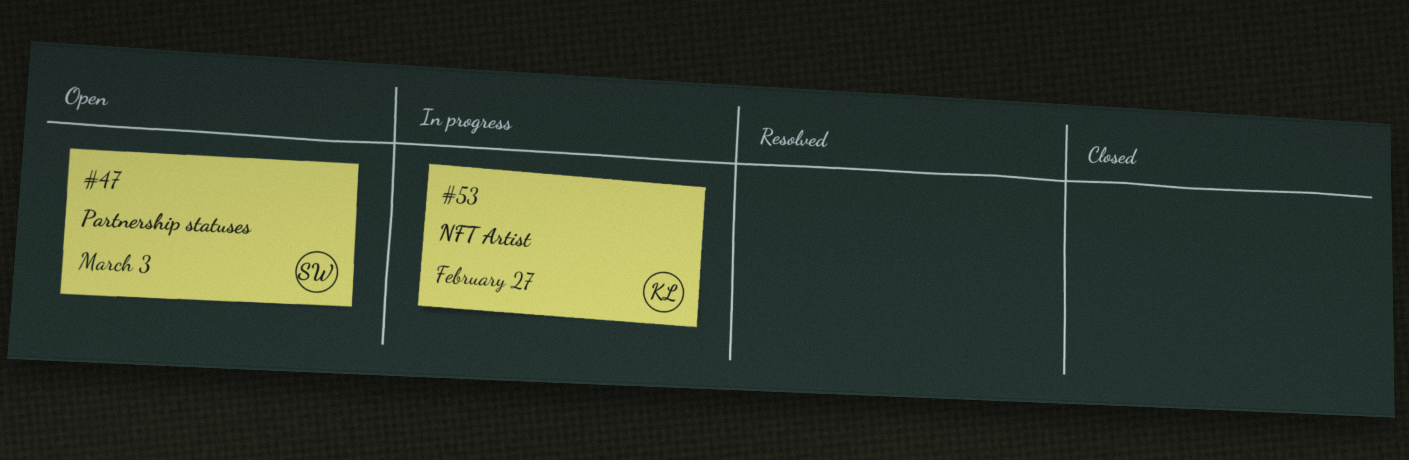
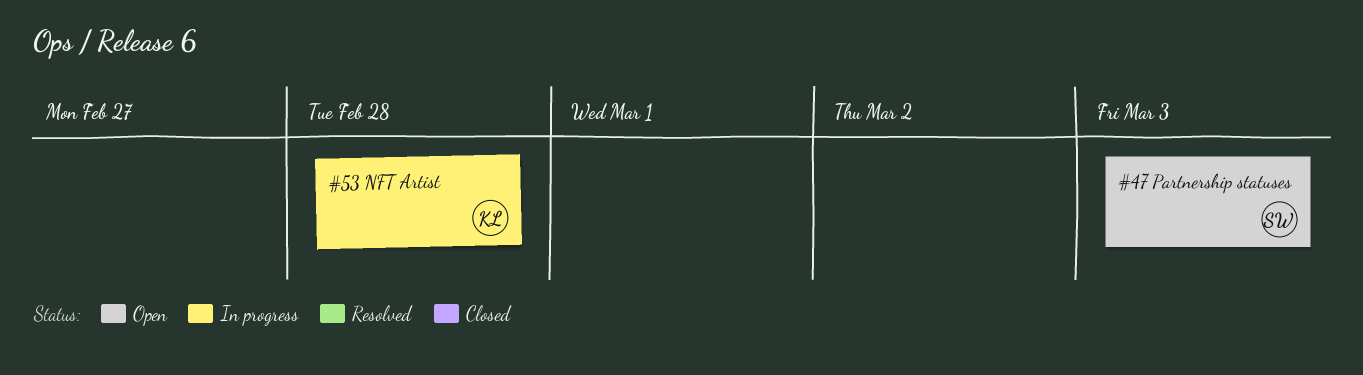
#53, due: Feb 27 -> Feb 28

